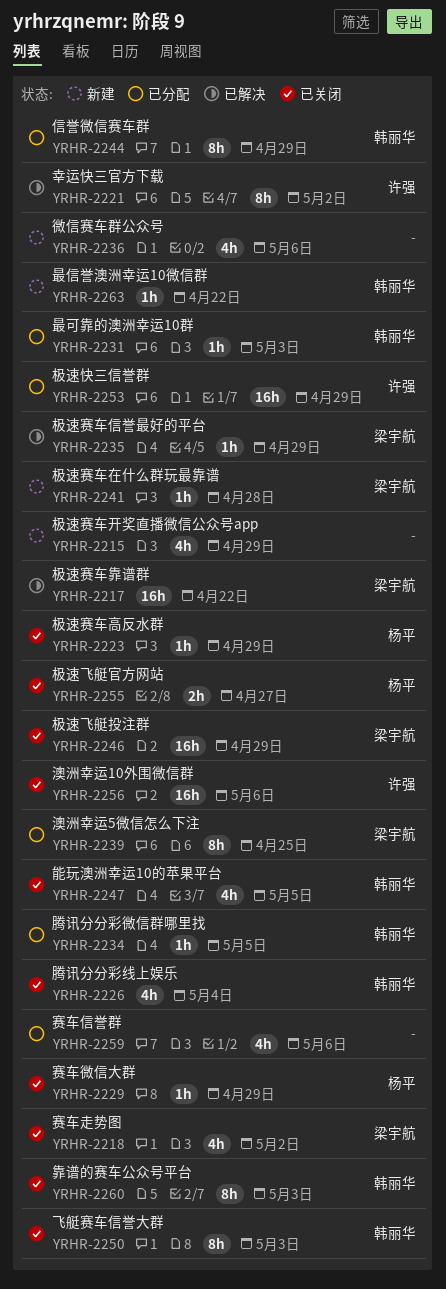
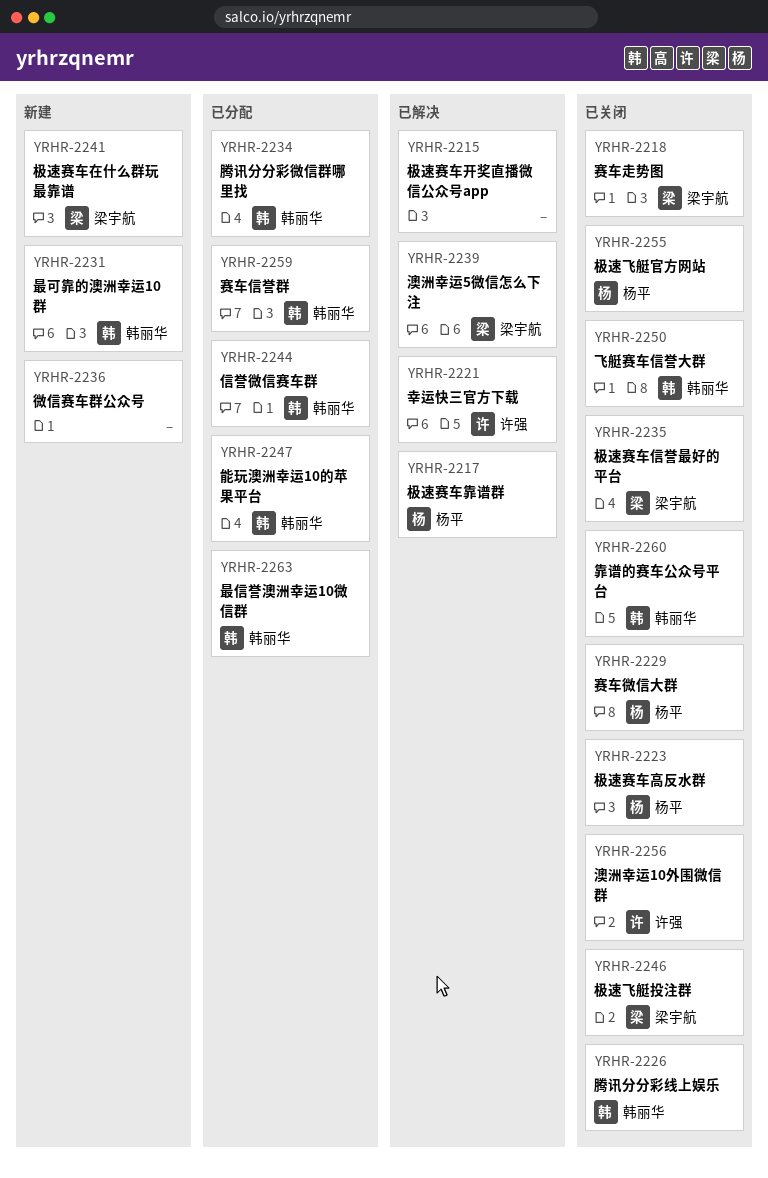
YRHR-2215, status: 新建 -> 已解决
YRHR-2217, owner: 梁宇航 -> 杨平
YRHR-2231, status: 已分配 -> 新建
YRHR-2235, status: 已解决 -> 已关闭
YRHR-2239, status: 已分配 -> 已解决
YRHR-2247, status: 已关闭 -> 已分配
YRHR-2253: present -> none
YRHR-2259, owner: none -> 韩丽华
YRHR-2263, status: 新建 -> 已分配

